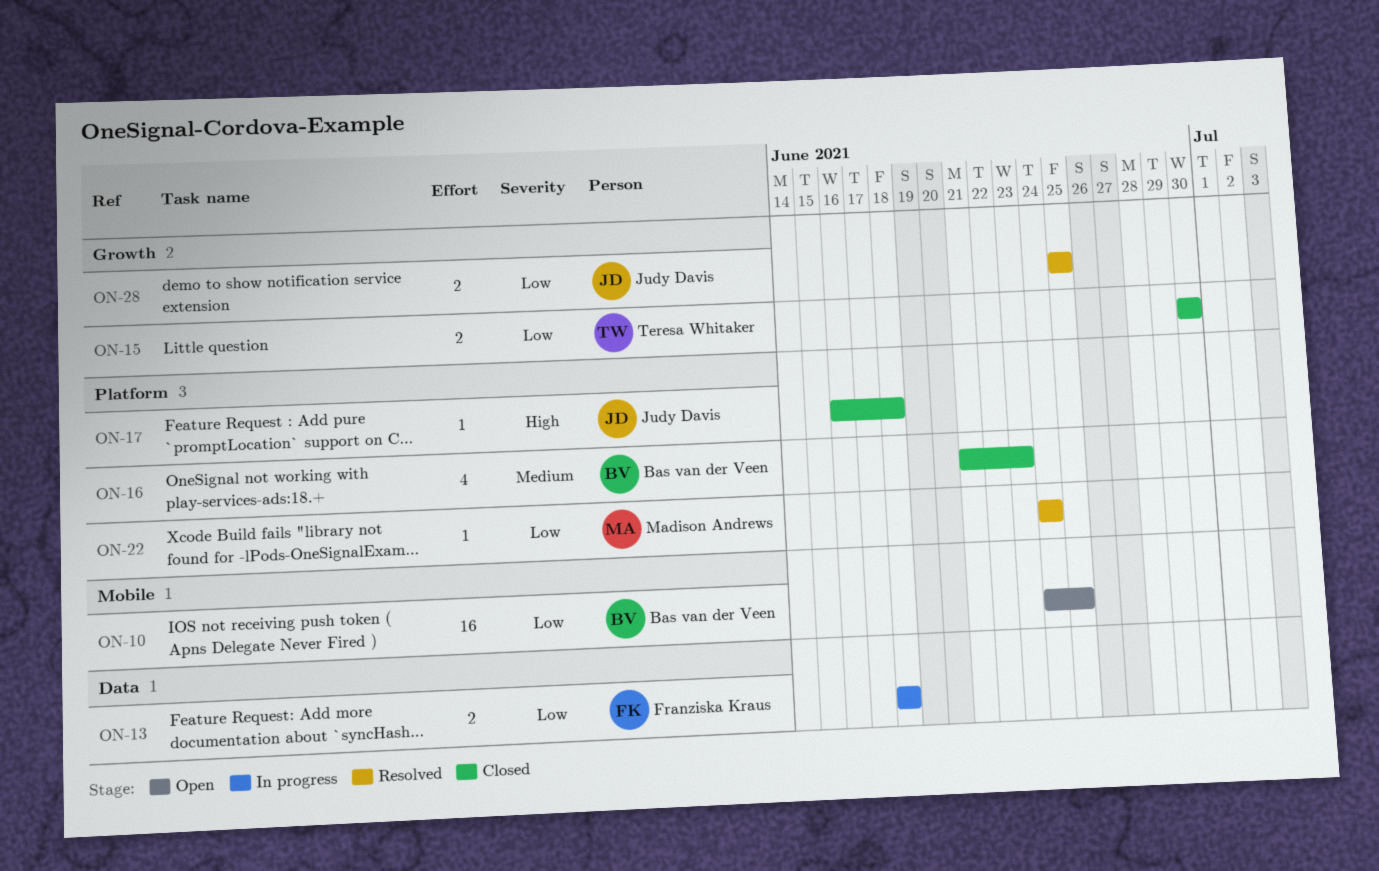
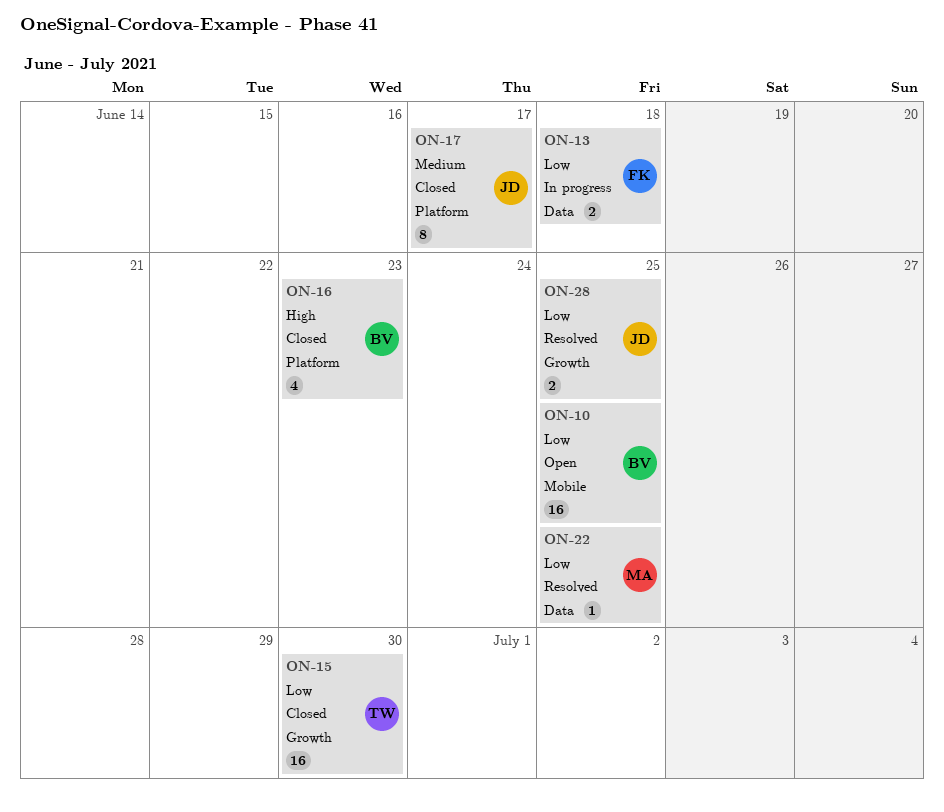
ON-15, estimate: 2 -> 16
ON-16, priority: Medium -> High
ON-17, priority: High -> Medium
ON-17, estimate: 1 -> 8
ON-17, due: Jun 18 -> Jun 17
ON-22, label: Platform -> Data
ON-22, due: Jun 24 -> Jun 25

